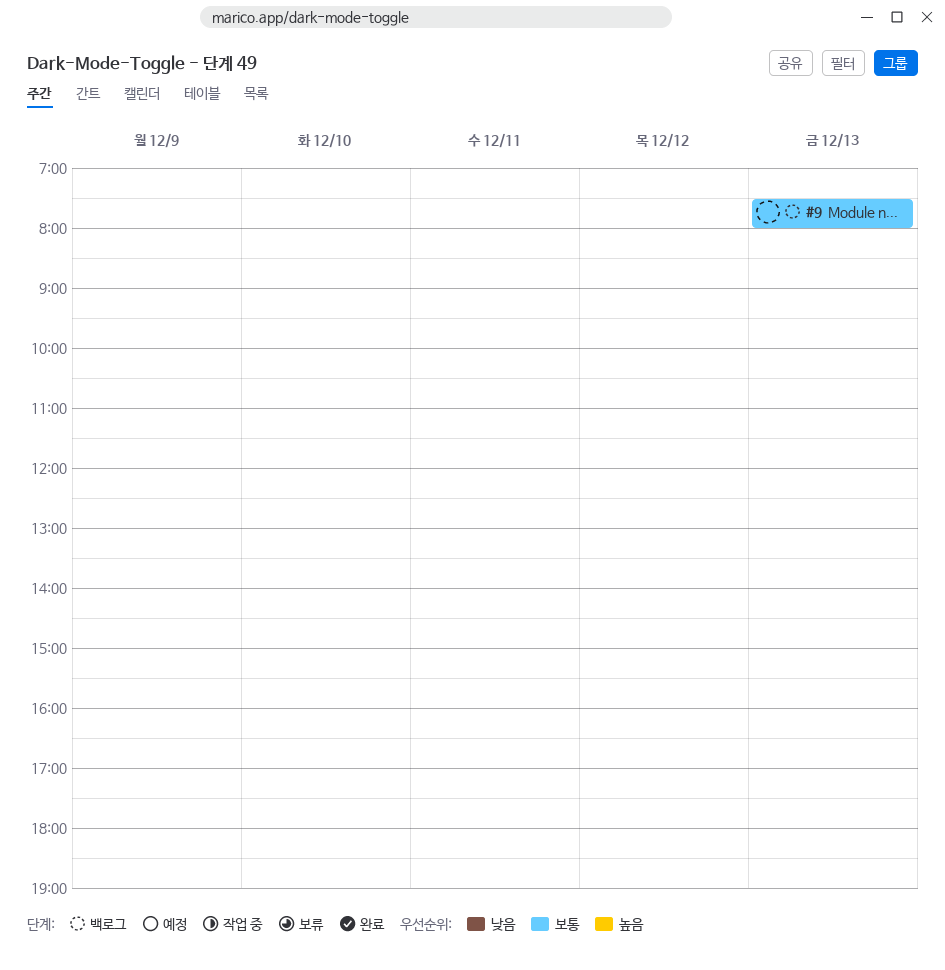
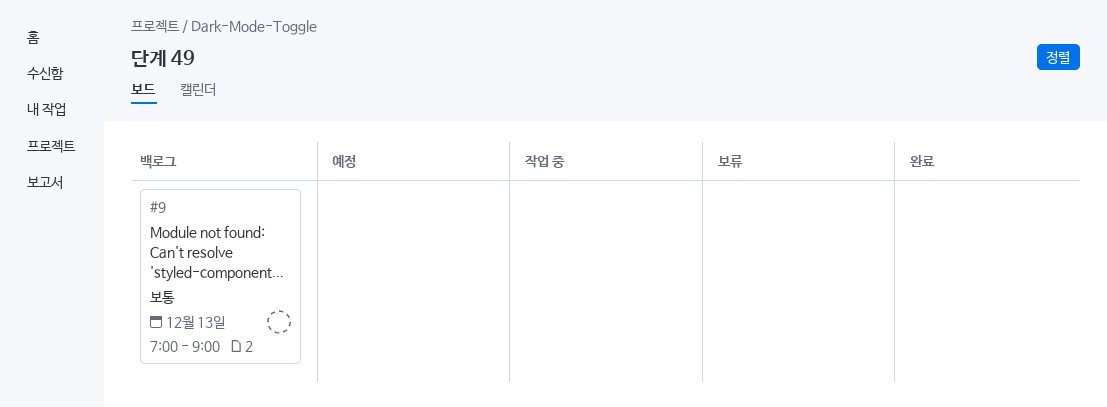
#9, begins: 07:30 -> 07:00
#9, ends: 08:00 -> 09:00

